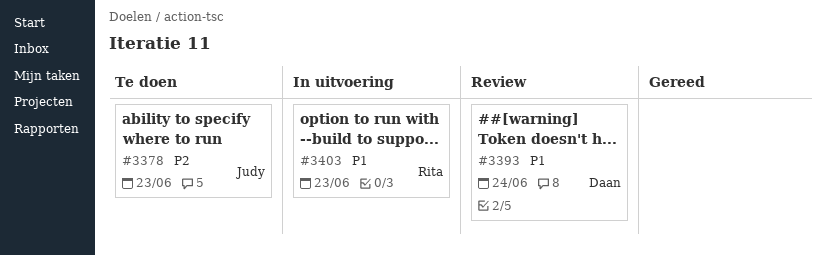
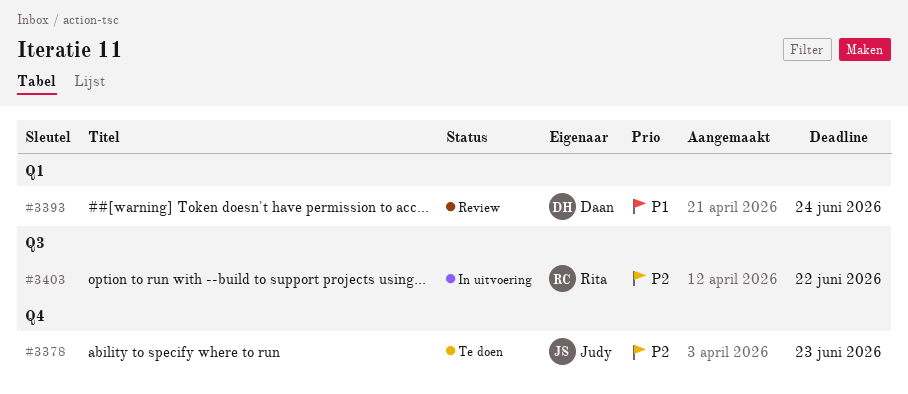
#3403, priority: P1 -> P2
#3403, due: Jun 23 -> Jun 22

